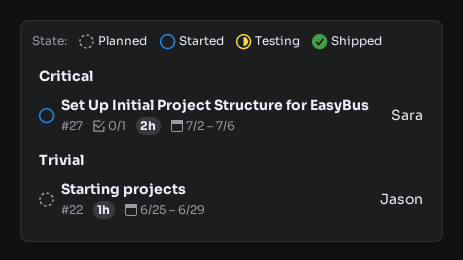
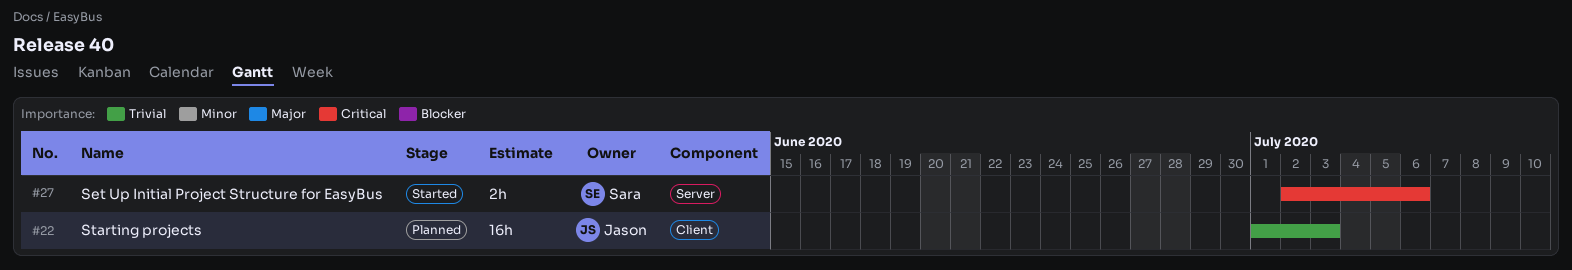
#22, estimate: 1h -> 16h
#22, start: Jun 25 -> Jul 1
#22, due: Jun 29 -> Jul 3

